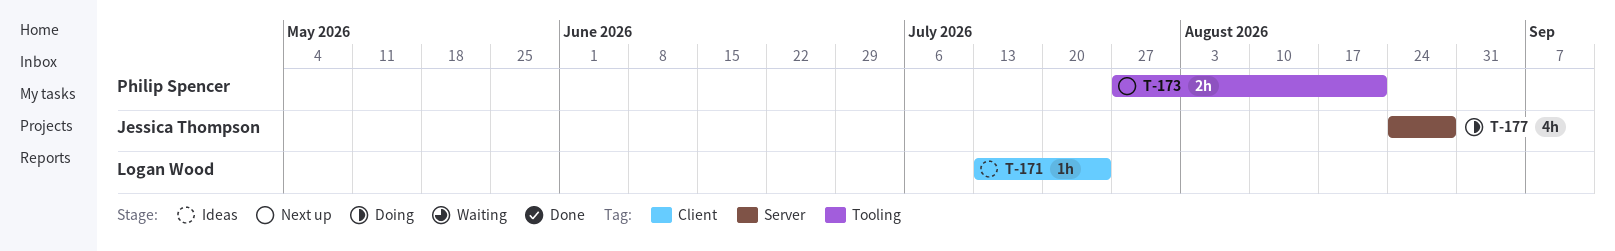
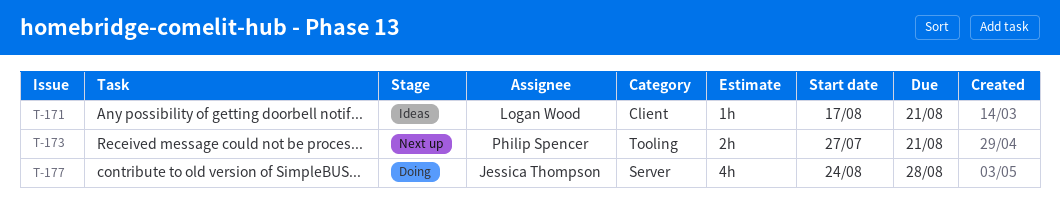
T-171, start: Jul 13 -> Aug 17
T-171, due: Jul 24 -> Aug 21

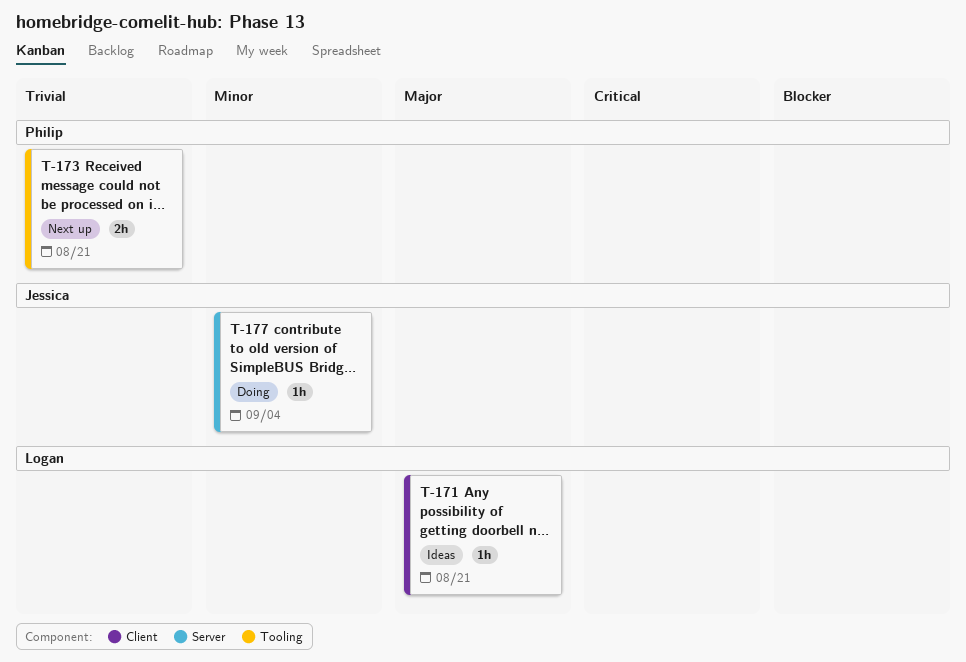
T-177, estimate: 4h -> 1h
T-177, due: Aug 28 -> Sep 4

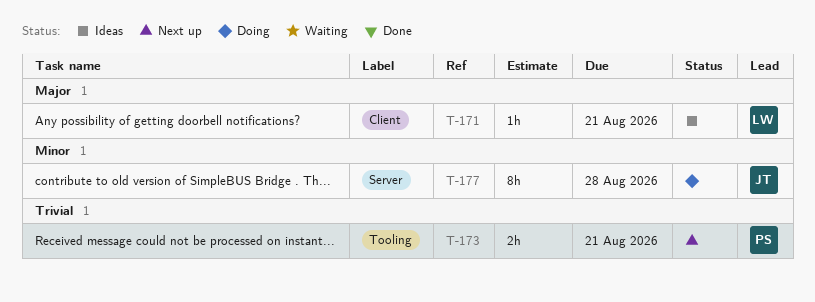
T-177, estimate: 1h -> 8h
T-177, due: Sep 4 -> Aug 28

